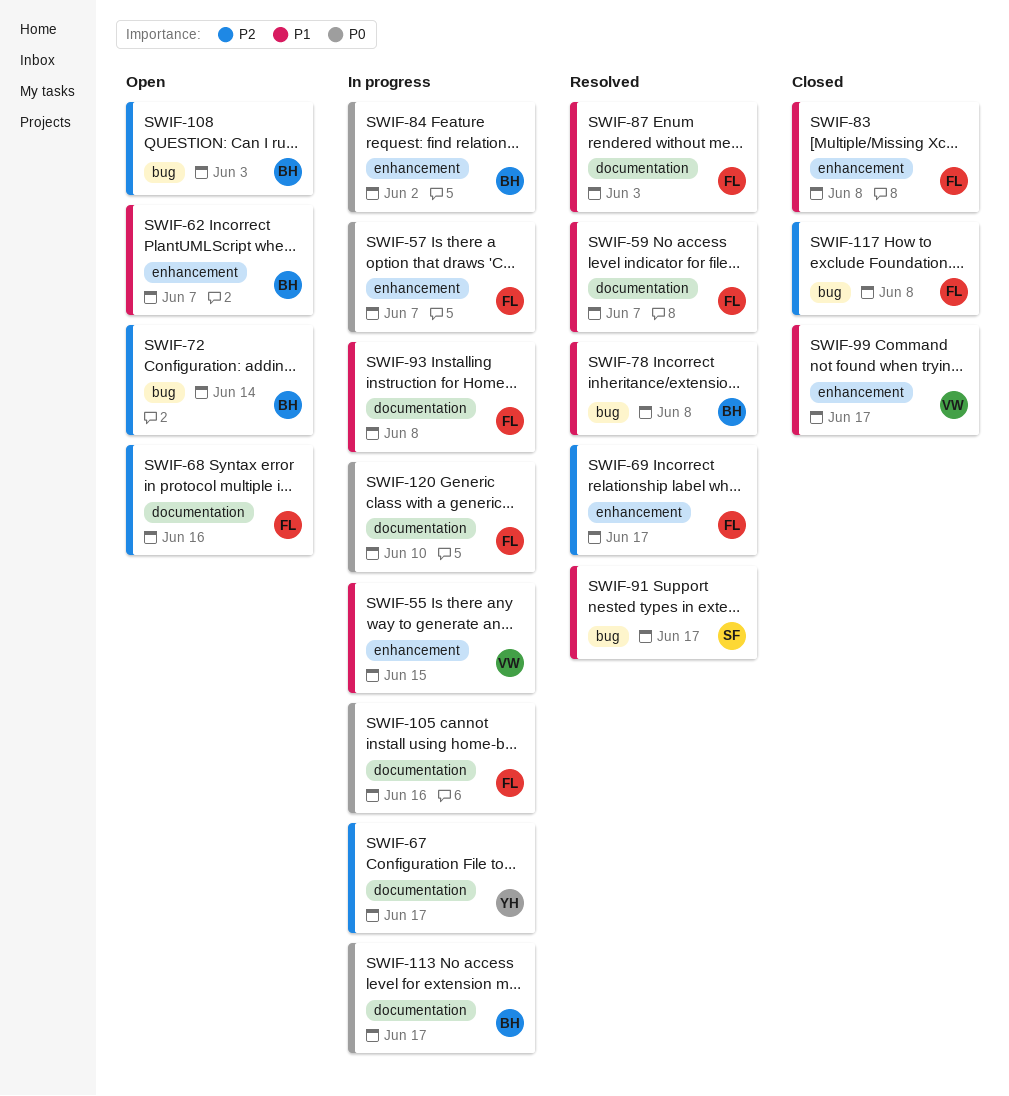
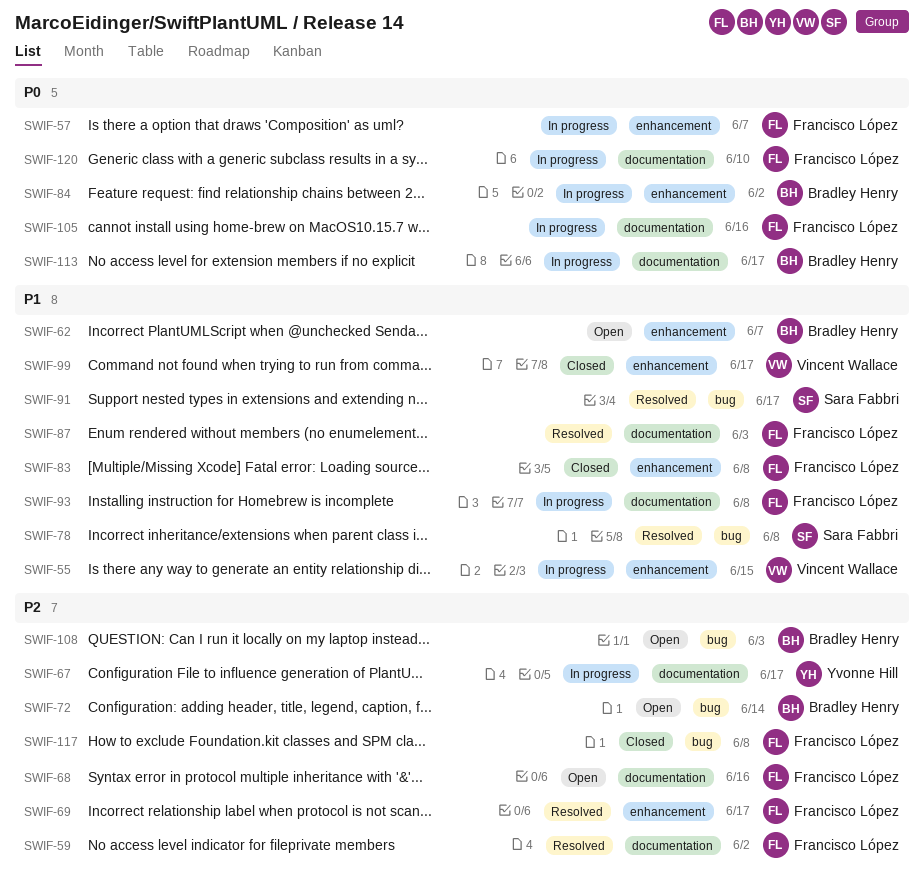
SWIF-59, priority: P1 -> P2
SWIF-59, due: Jun 7 -> Jun 2
SWIF-78, owner: Bradley Henry -> Sara Fabbri

